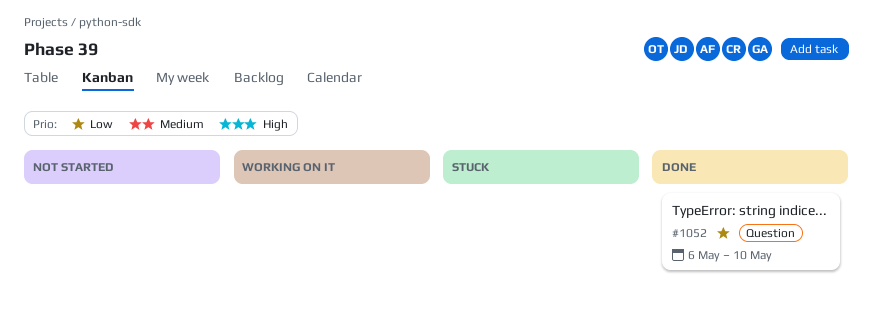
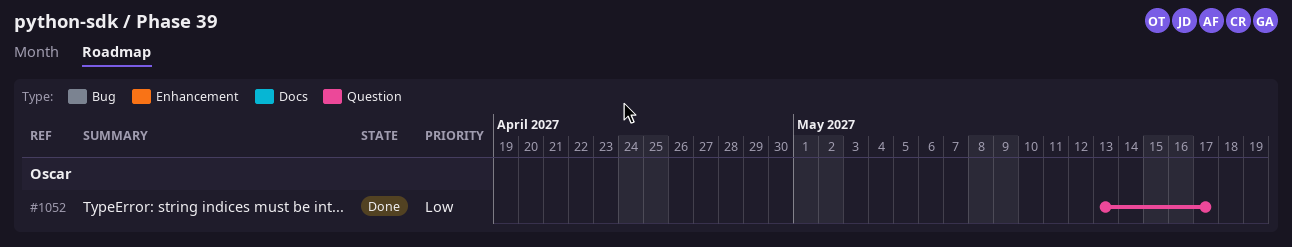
#1052, start: May 6 -> May 13
#1052, due: May 10 -> May 17

